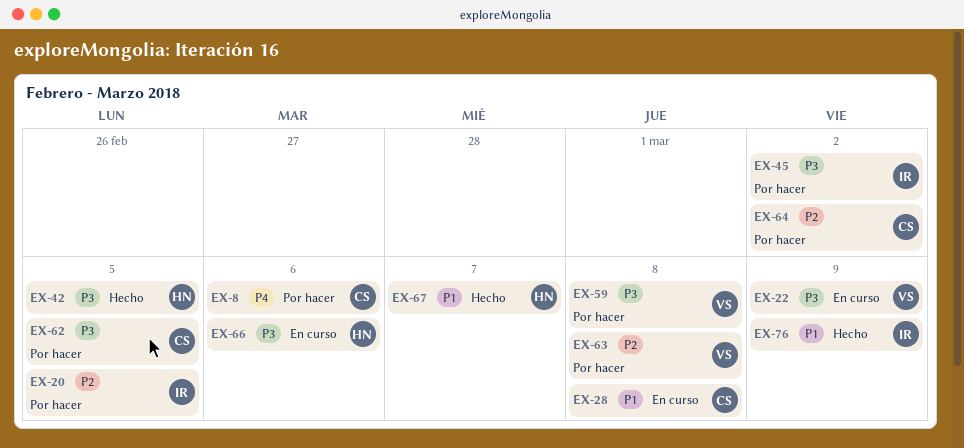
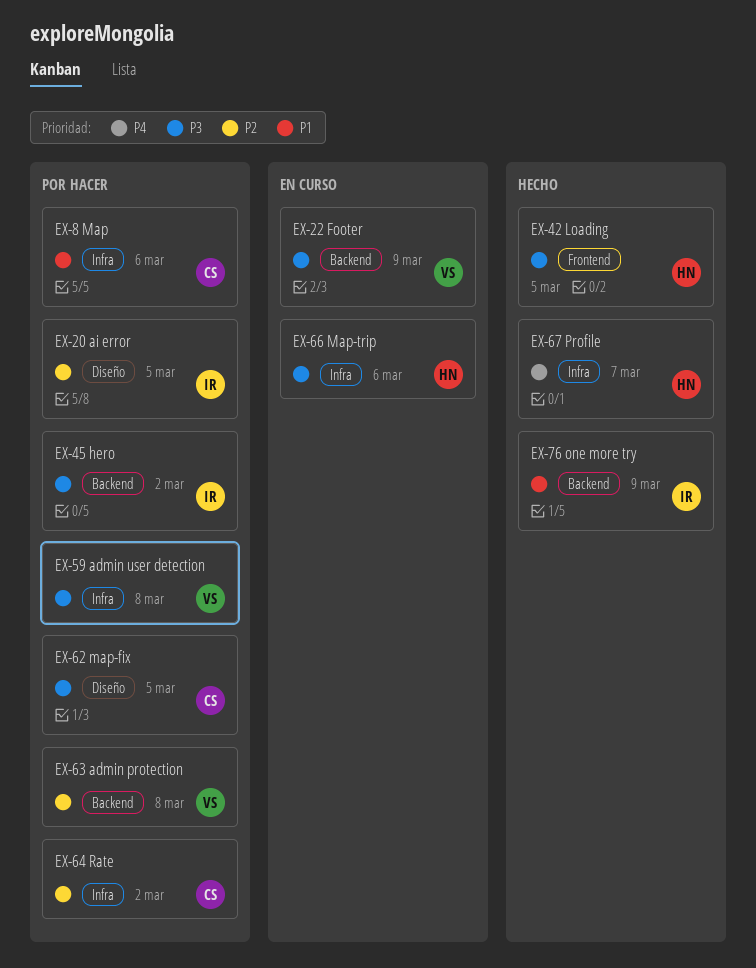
EX-8, priority: P4 -> P1
EX-28: present -> none
EX-67, priority: P1 -> P4

